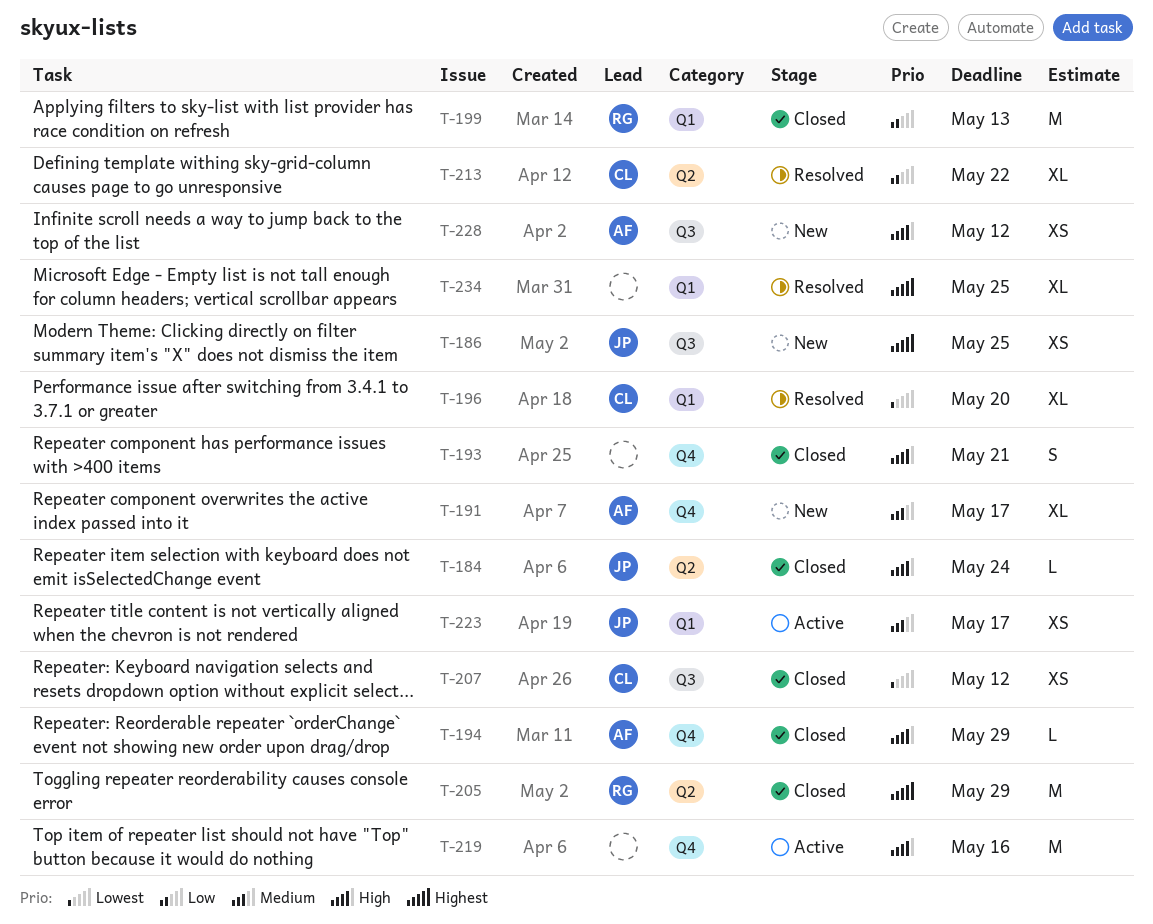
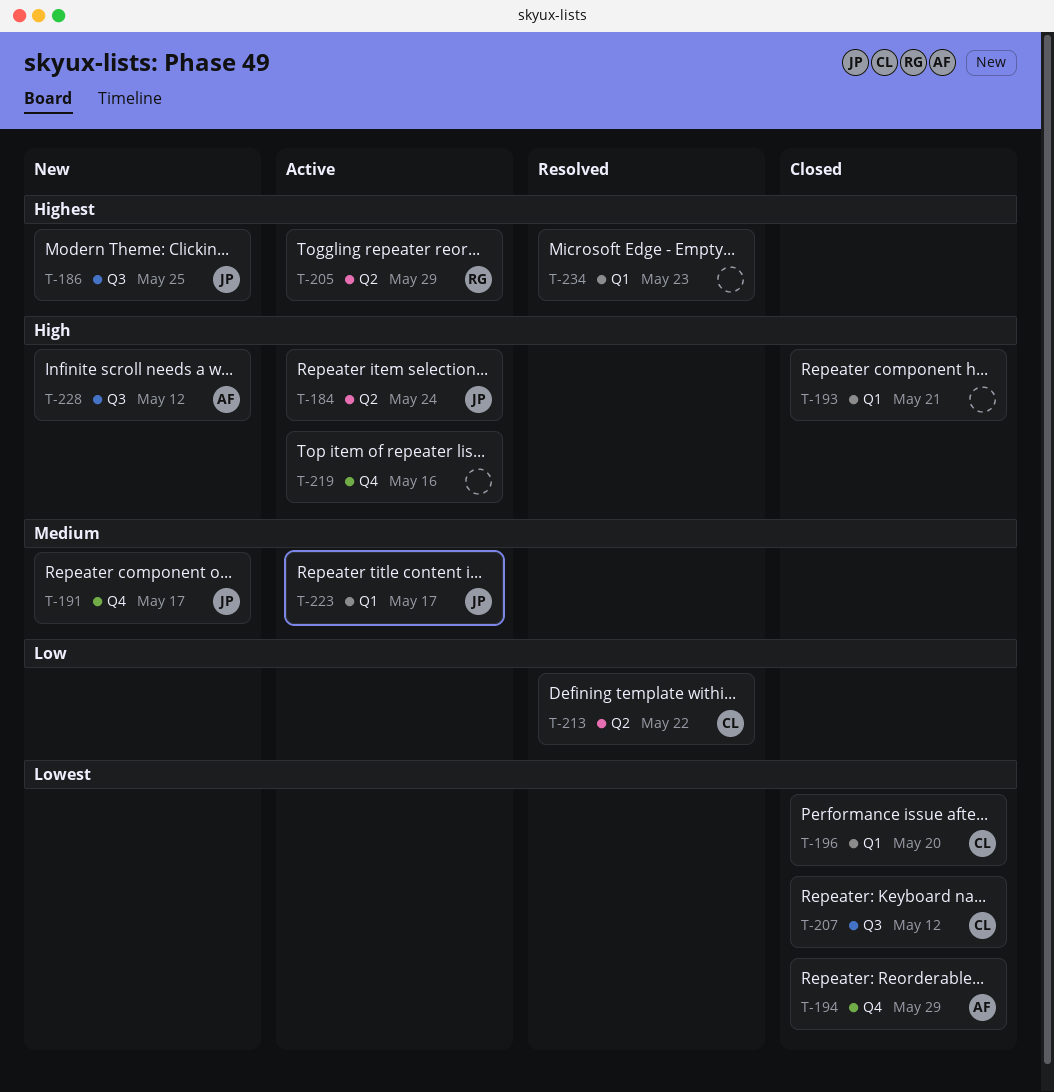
T-184, status: Closed -> Active
T-191, owner: AF -> JP
T-193, label: Q4 -> Q1
T-194, priority: High -> Lowest
T-196, status: Resolved -> Closed
T-199: present -> none
T-205, status: Closed -> Active
T-234, due: May 25 -> May 23

